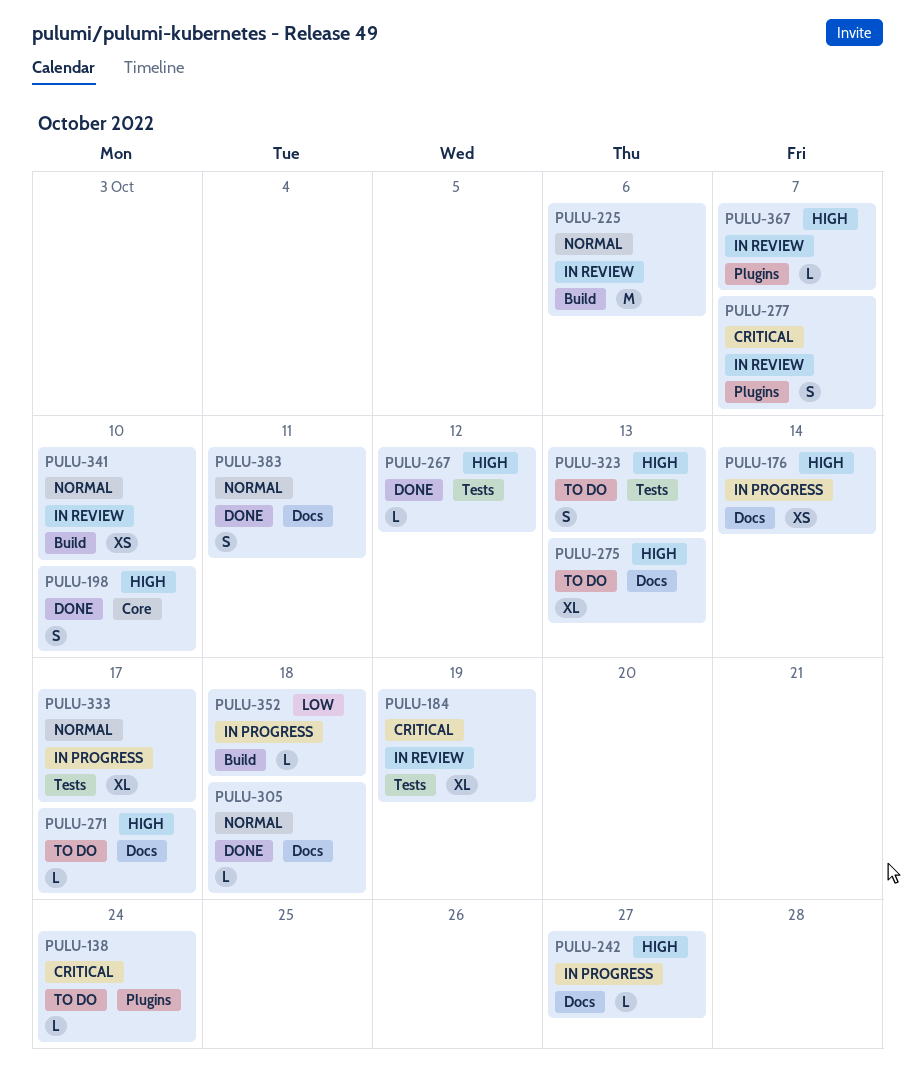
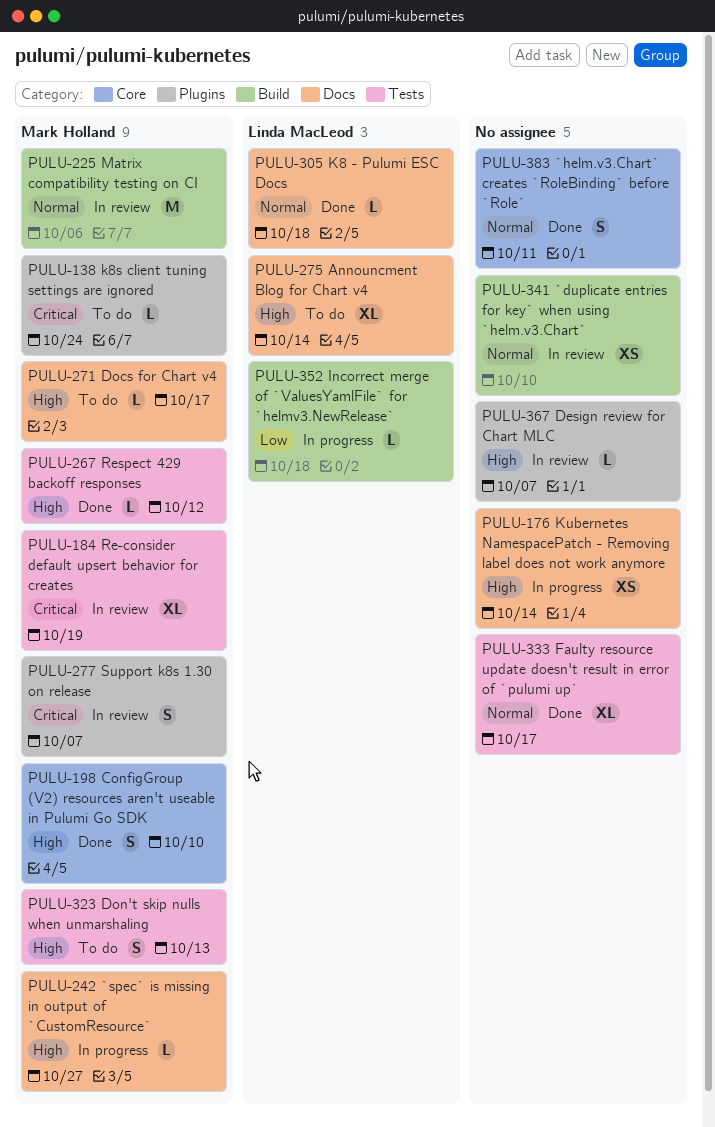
PULU-275, due: Oct 13 -> Oct 14
PULU-333, status: In progress -> Done
PULU-383, label: Docs -> Core

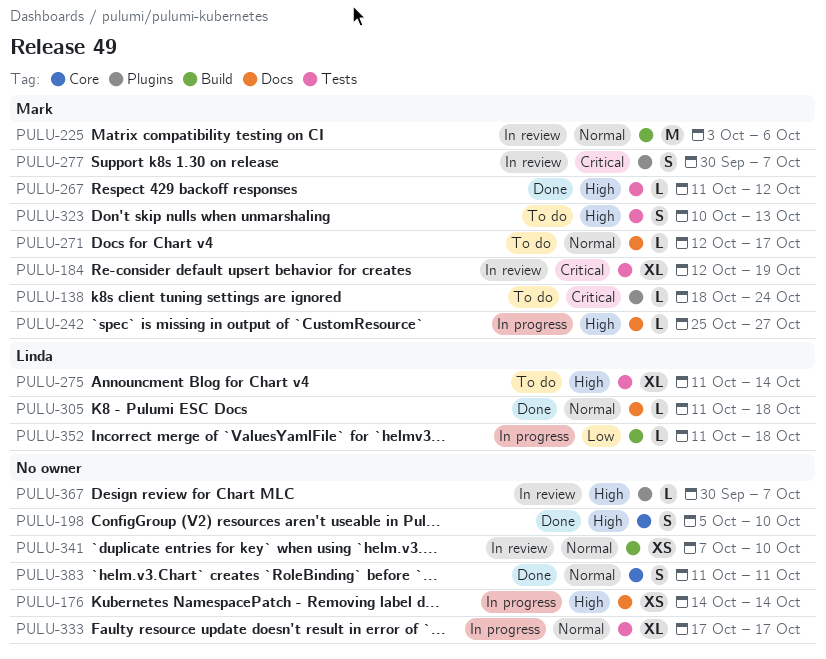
PULU-198, owner: Mark Holland -> none
PULU-271, priority: High -> Normal
PULU-275, label: Docs -> Tests
PULU-333, status: Done -> In progress

